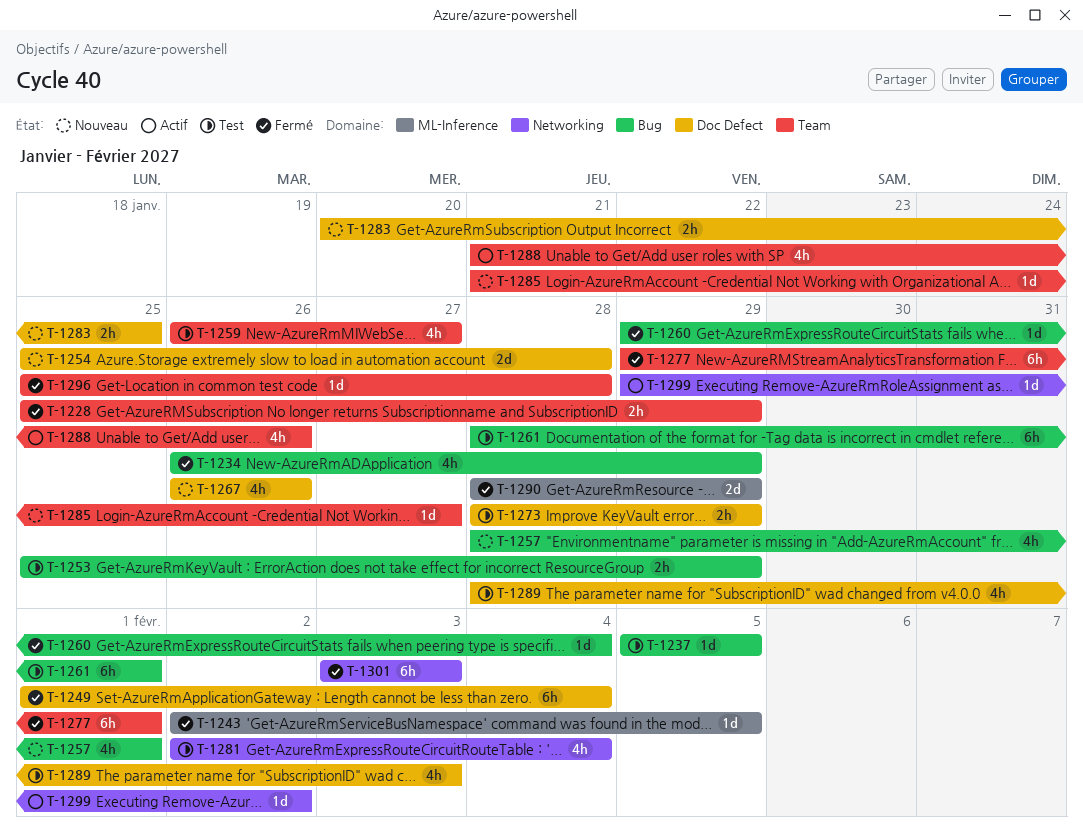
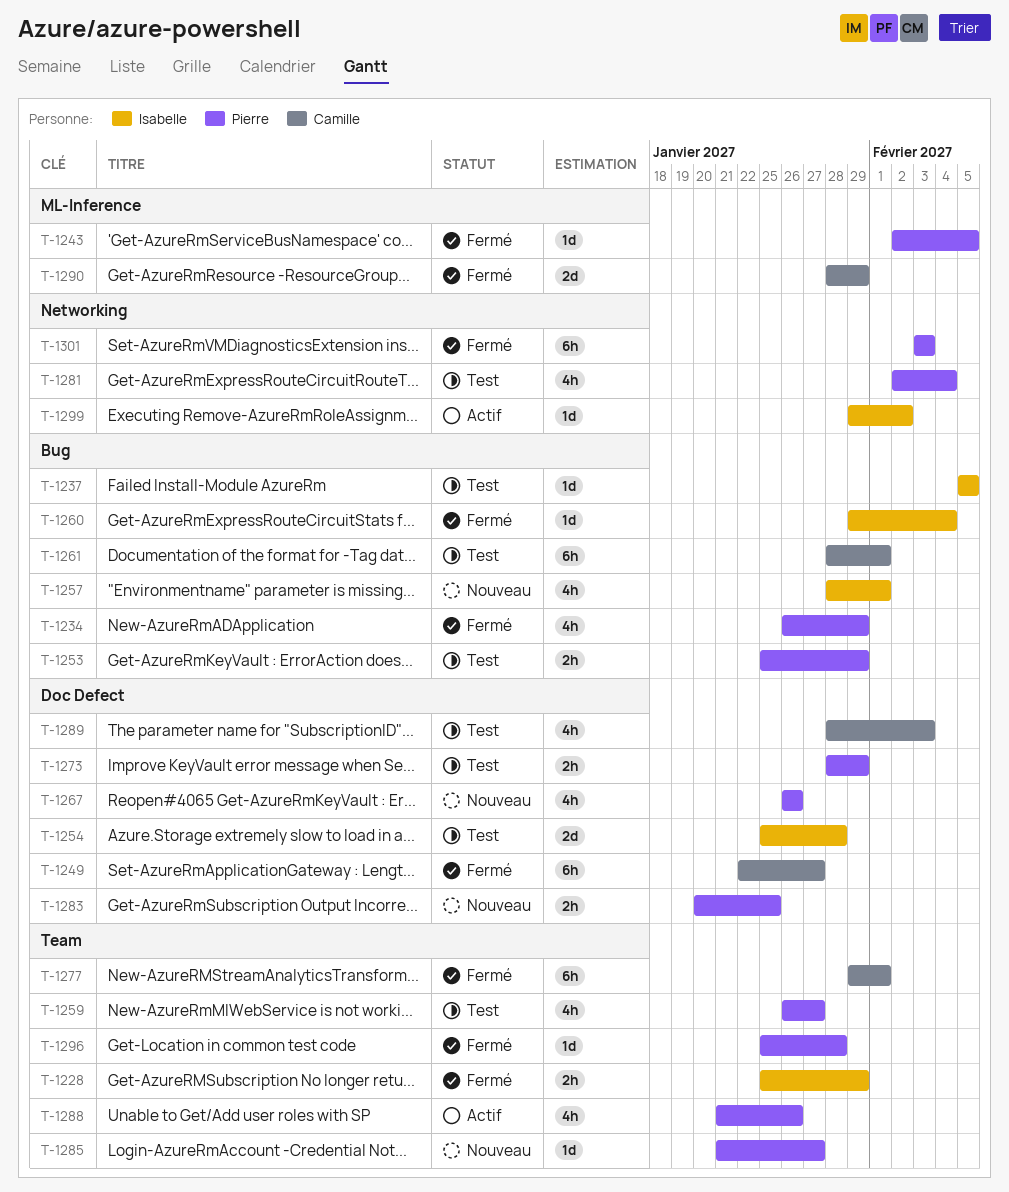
T-1249, start: Feb 1 -> Jan 22
T-1249, due: Feb 4 -> Jan 27
T-1254, status: Nouveau -> Test

